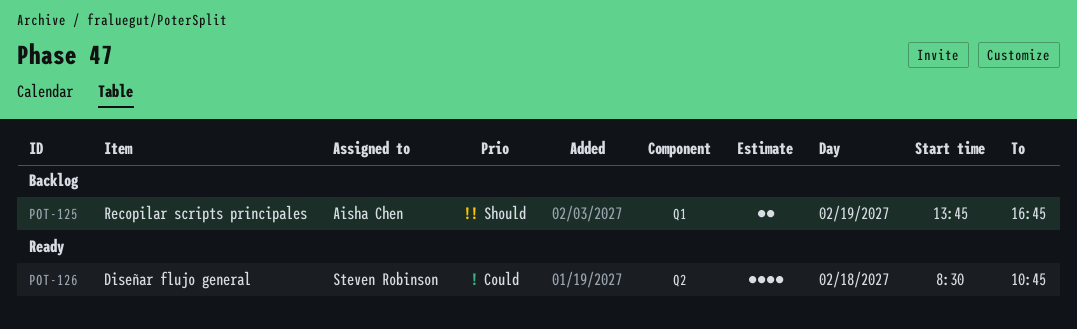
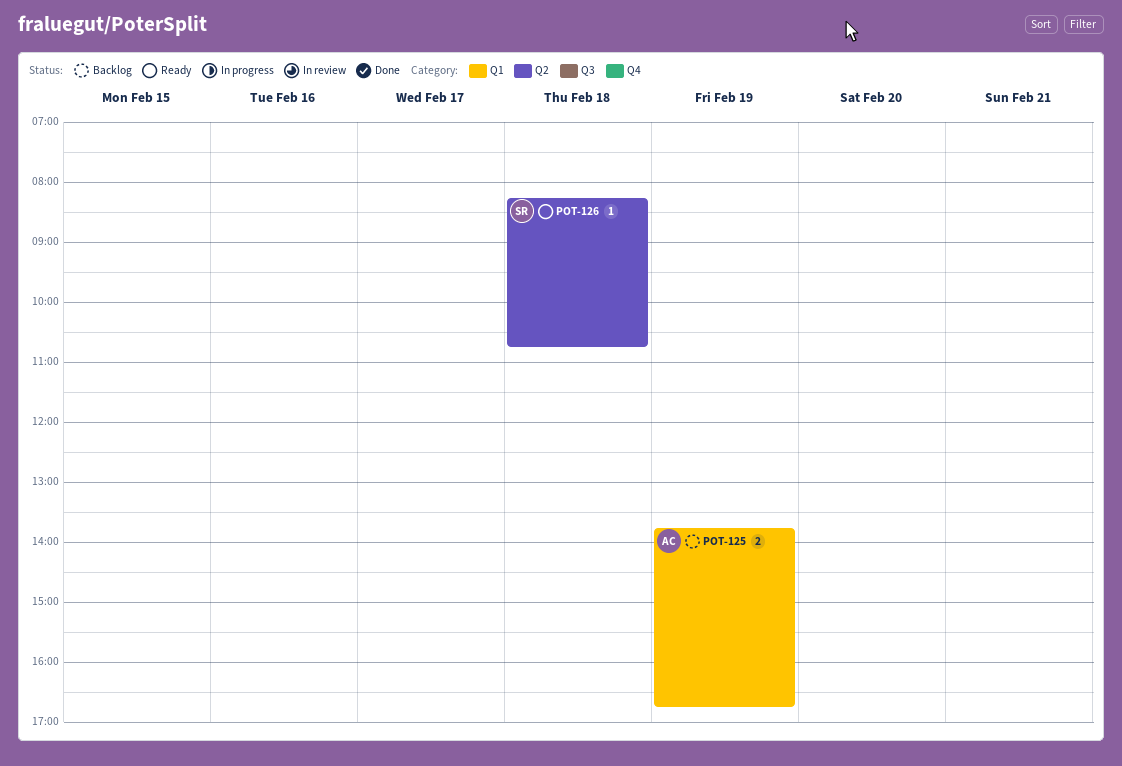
POT-126, estimate: 4 -> 1
POT-126, begins: 08:30 -> 08:15

